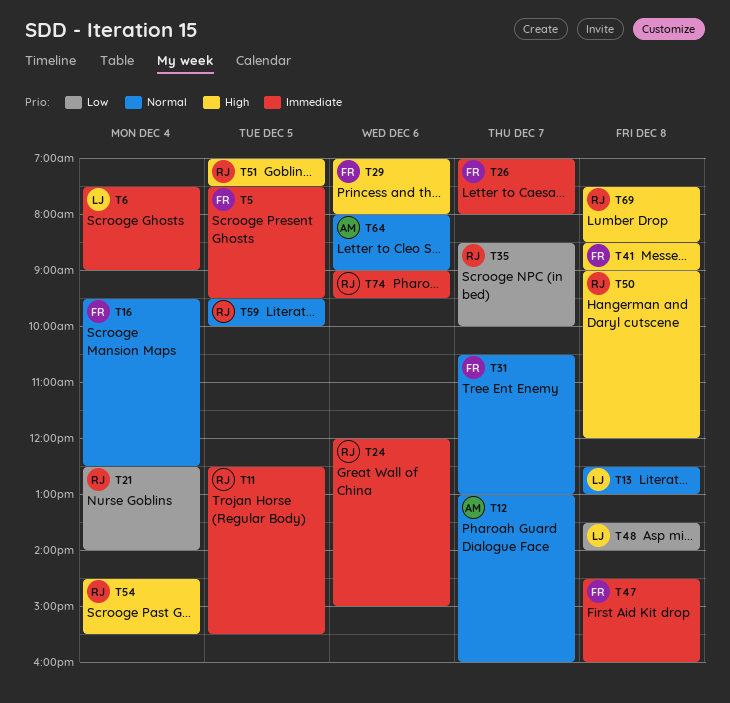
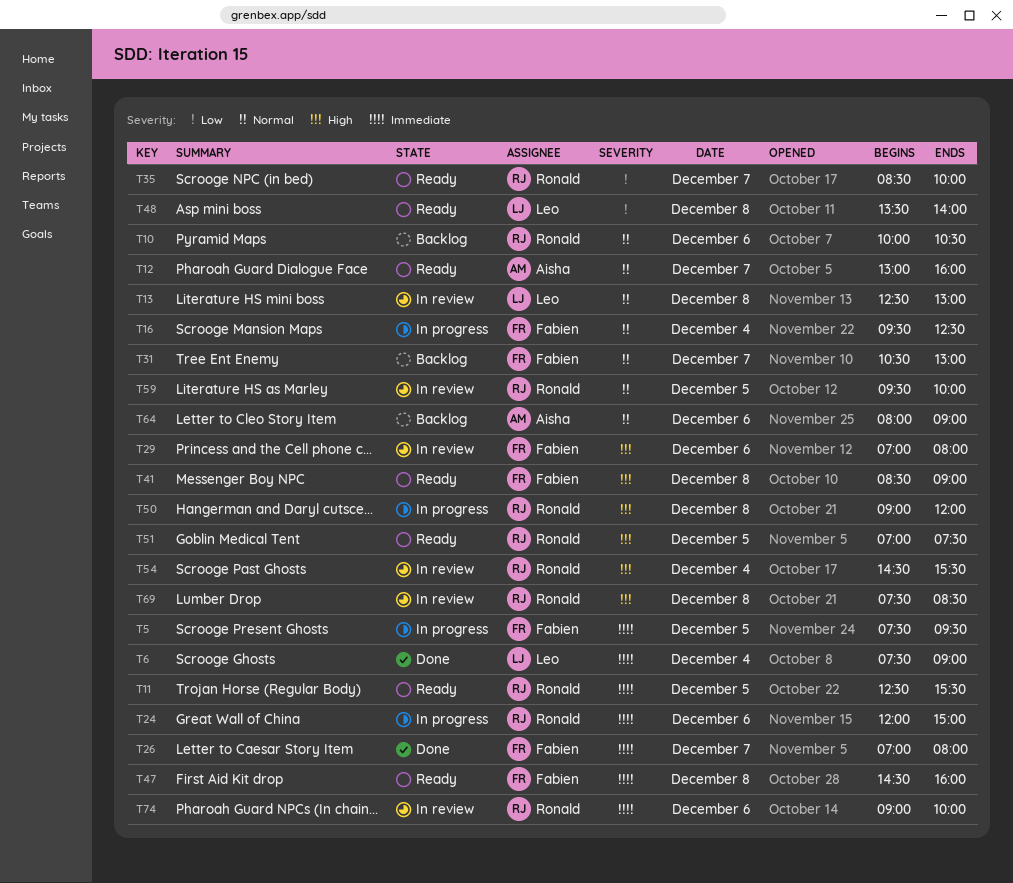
T10: none -> present
T21: present -> none
T74, ends: 09:30 -> 10:00

